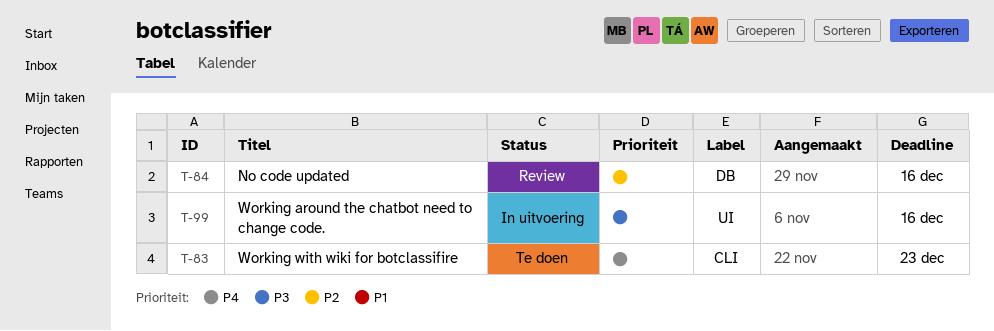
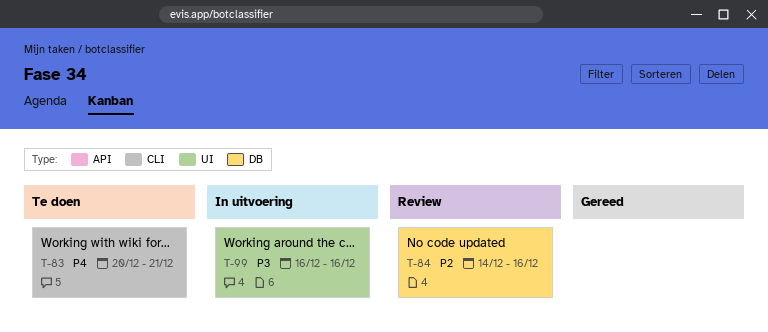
T-83, due: Dec 23 -> Dec 21

